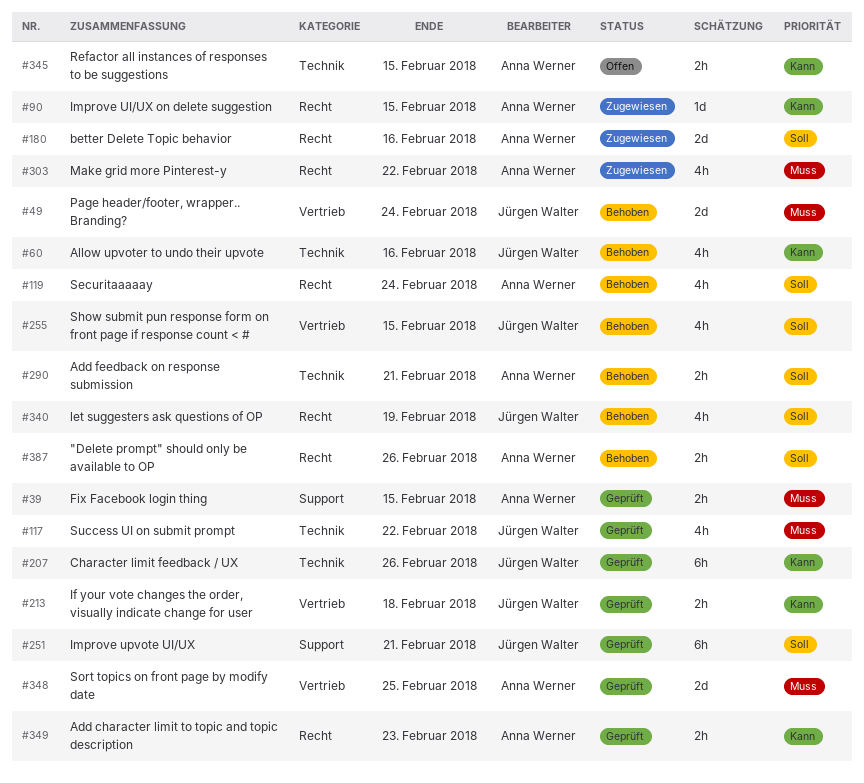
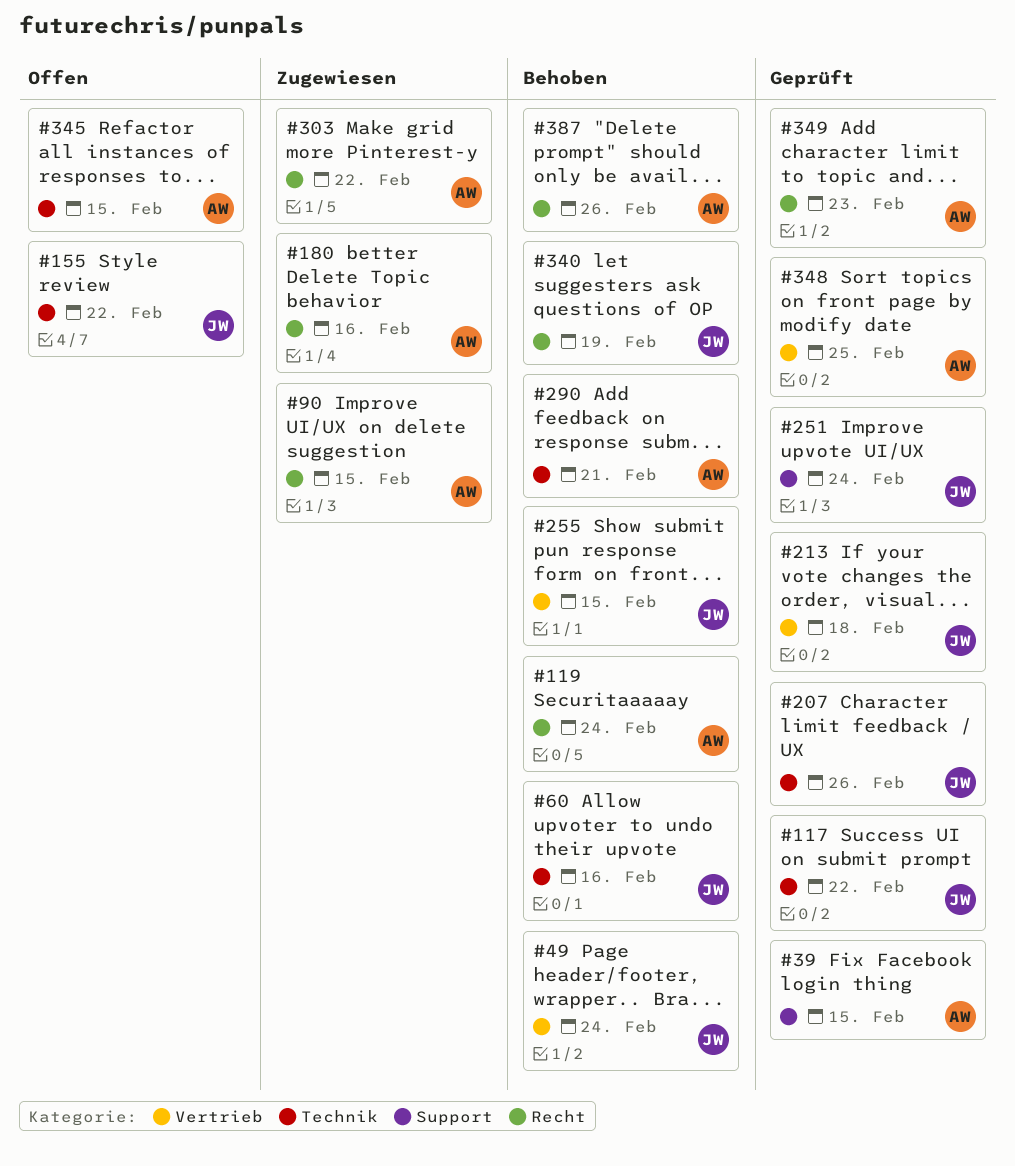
#155: none -> present
#251, due: Feb 21 -> Feb 24

